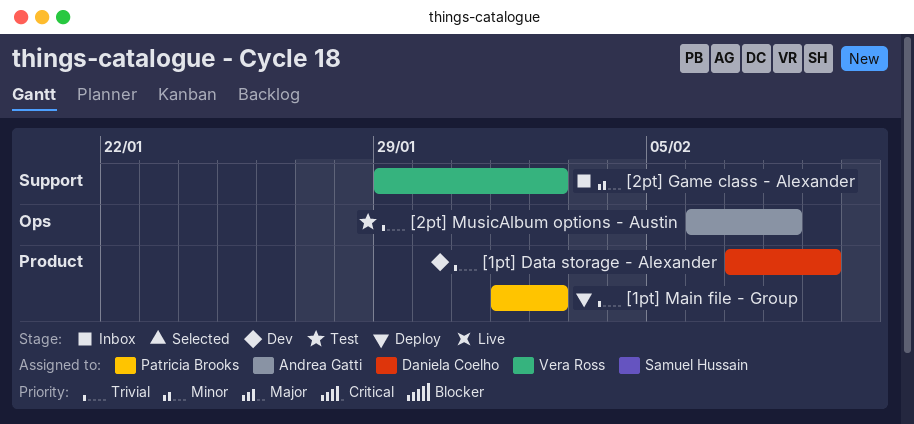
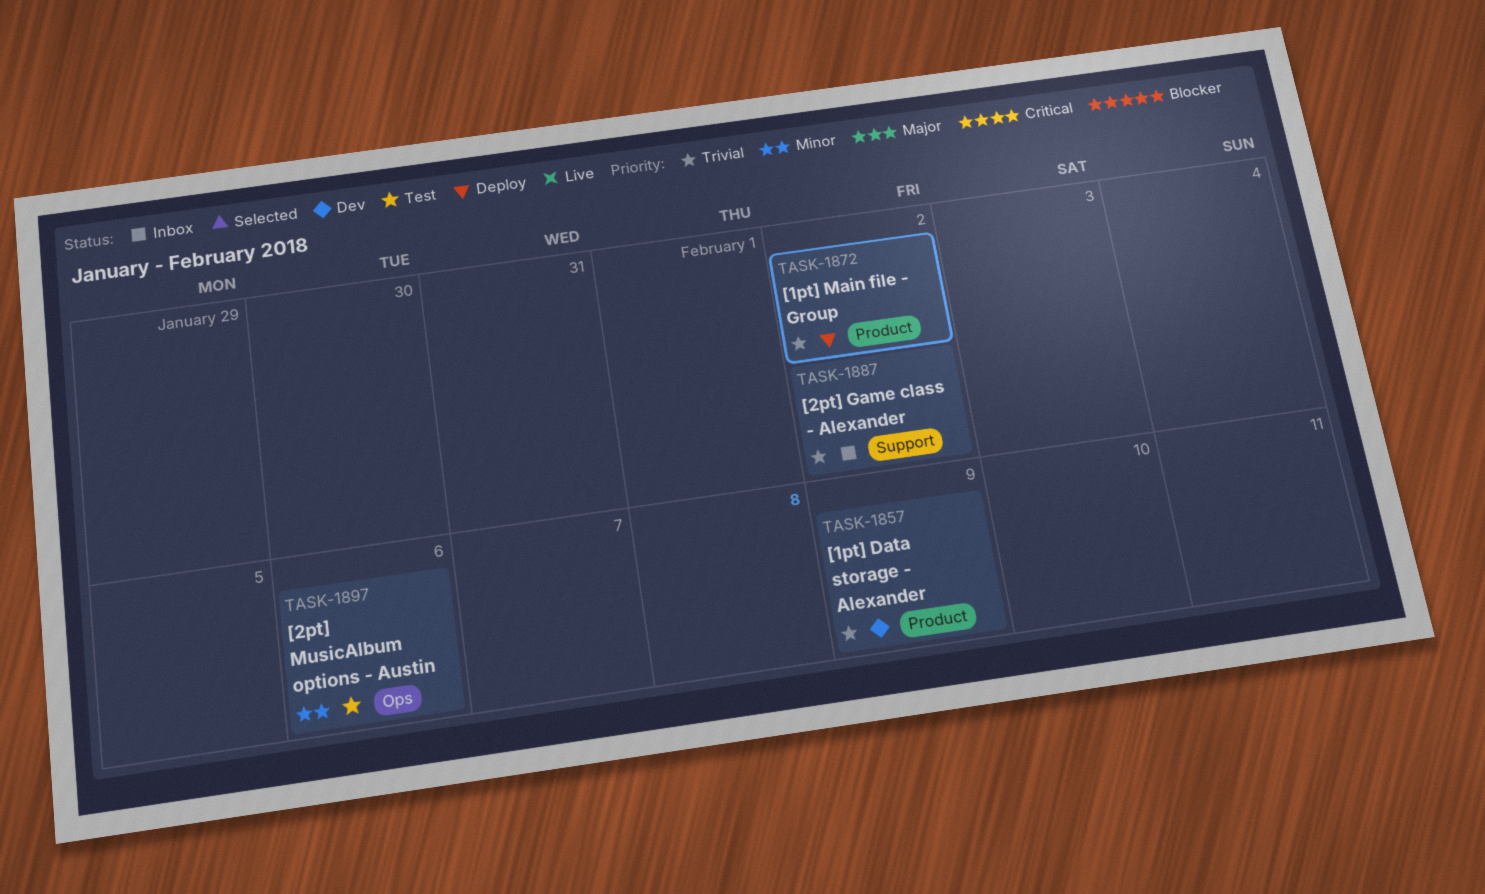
[2pt] Game class - Alexander, priority: Minor -> Trivial
[2pt] MusicAlbum options - Austin, priority: Trivial -> Minor
[2pt] MusicAlbum options - Austin, due: Feb 8 -> Feb 6

